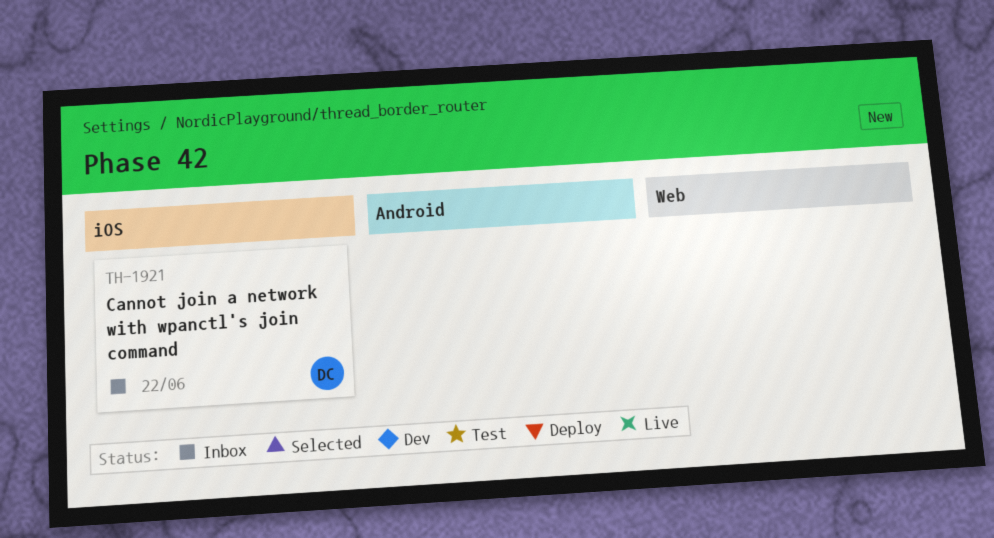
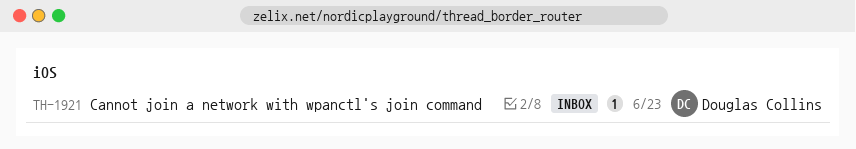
TH-1921, day: Jun 22 -> Jun 23

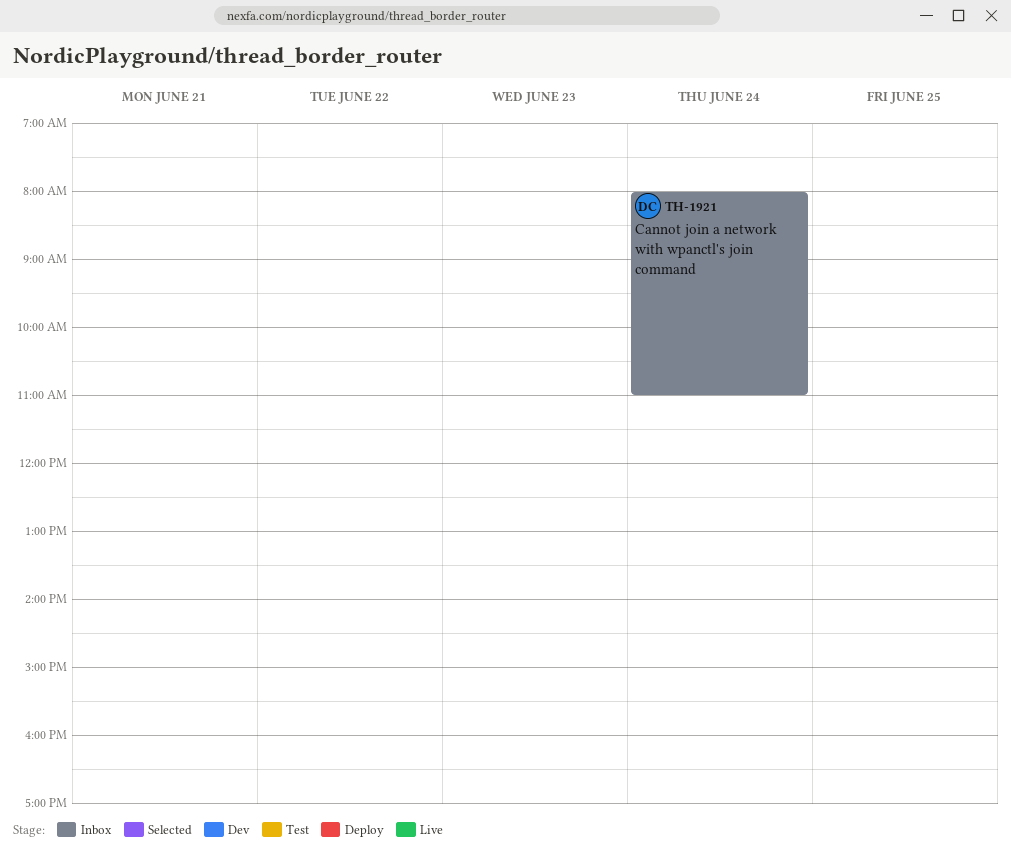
TH-1921, day: Jun 23 -> Jun 24

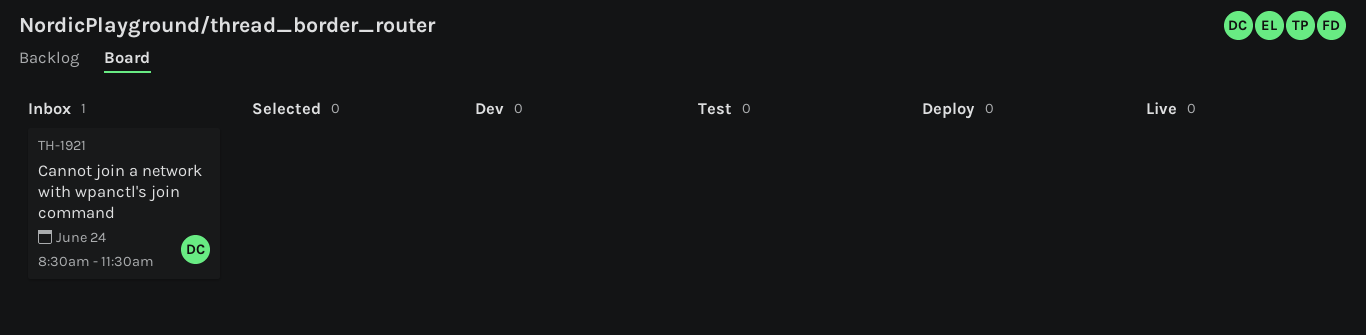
TH-1921, begins: 08:00 -> 08:30
TH-1921, ends: 11:00 -> 11:30

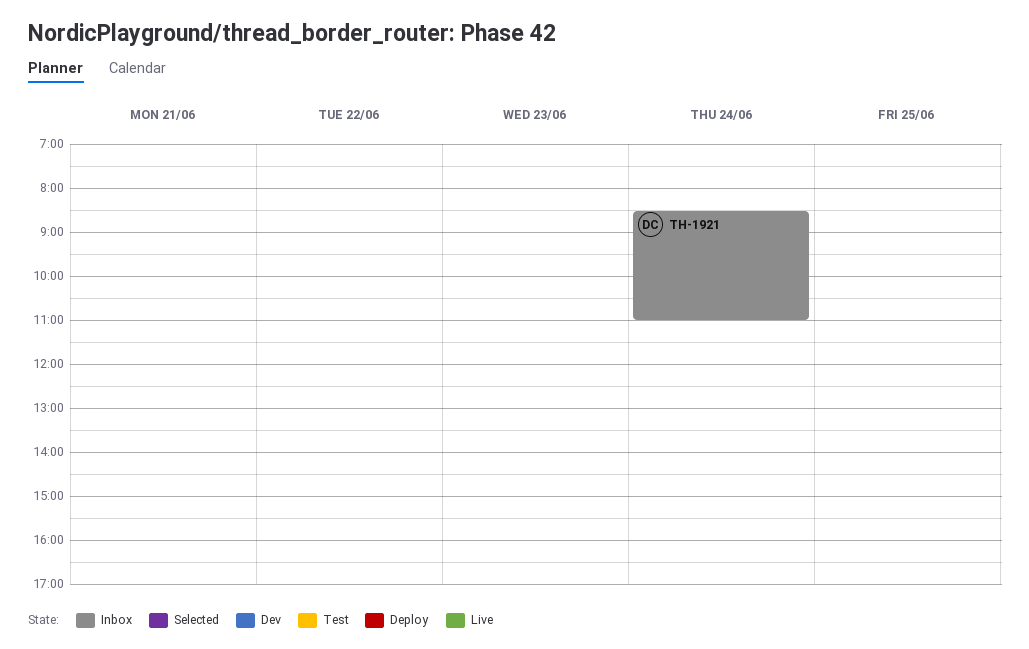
TH-1921, ends: 11:30 -> 11:00

